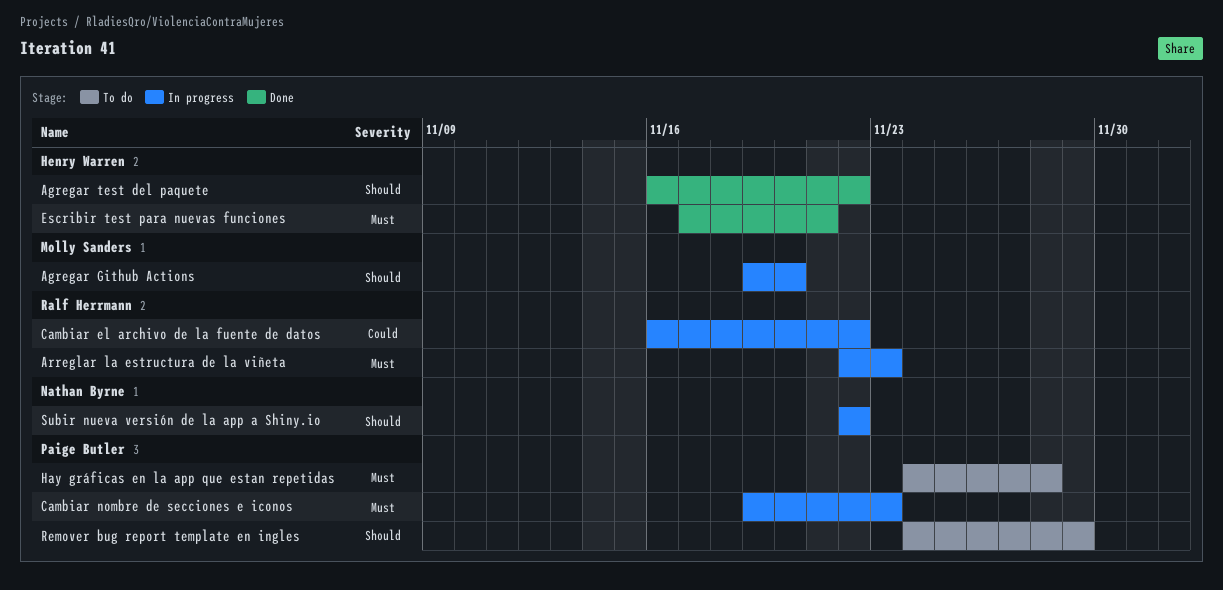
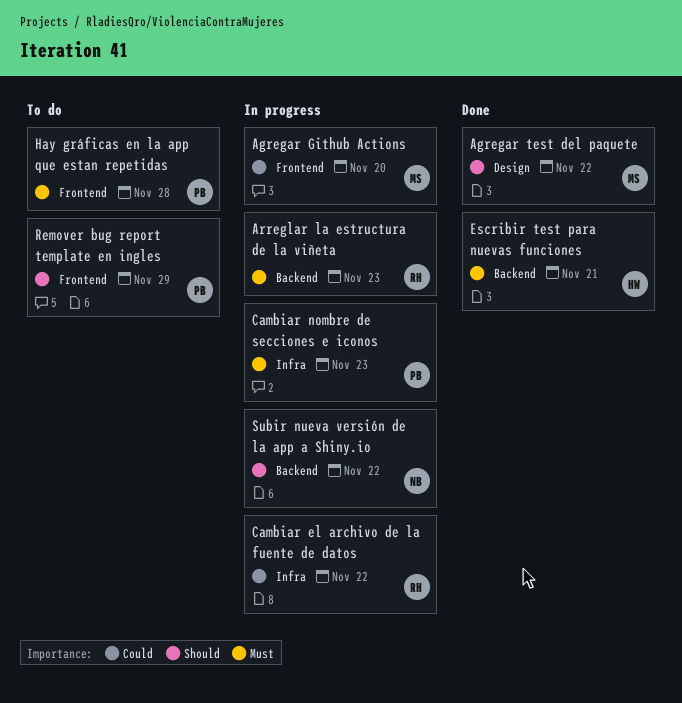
Agregar Github Actions, priority: Should -> Could
Agregar test del paquete, owner: Henry Warren -> Molly Sanders

